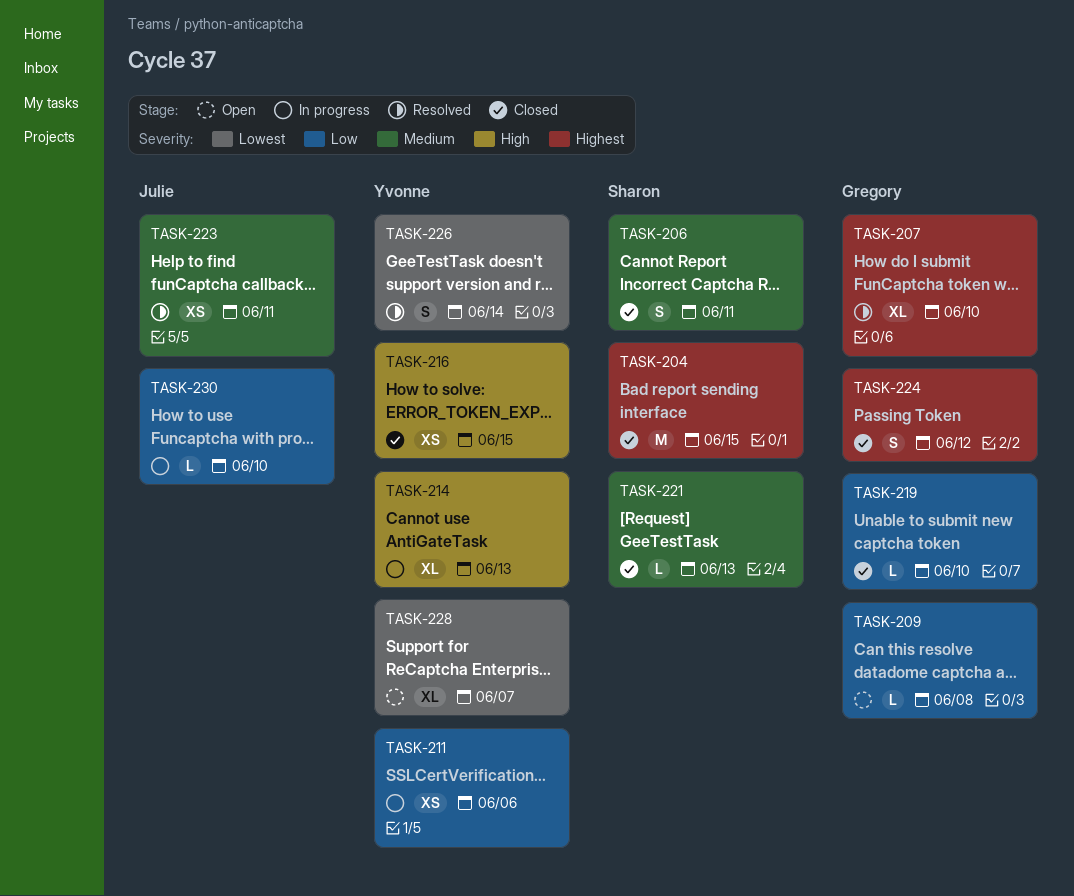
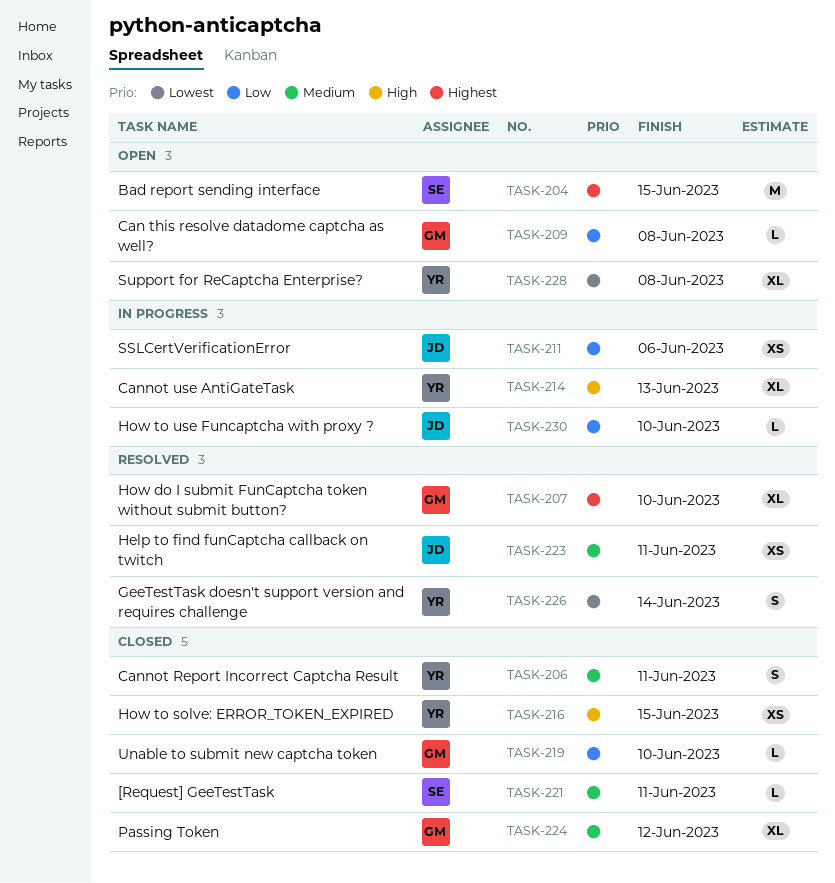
TASK-204, status: Closed -> Open
TASK-206, owner: Sharon -> Yvonne
TASK-211, owner: Yvonne -> Julie
TASK-221, due: Jun 13 -> Jun 11
TASK-224, priority: Highest -> Medium
TASK-224, estimate: S -> XL
TASK-228, due: Jun 7 -> Jun 8

